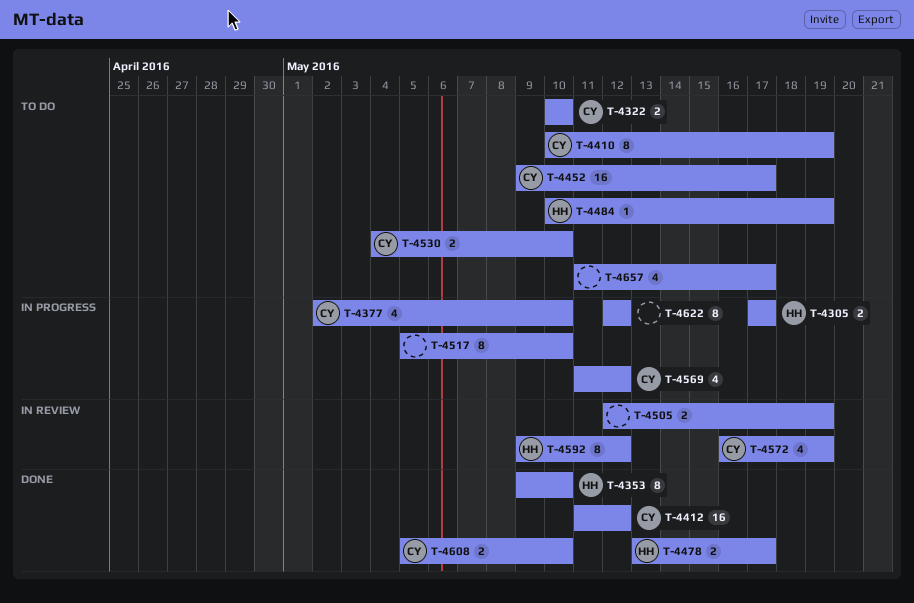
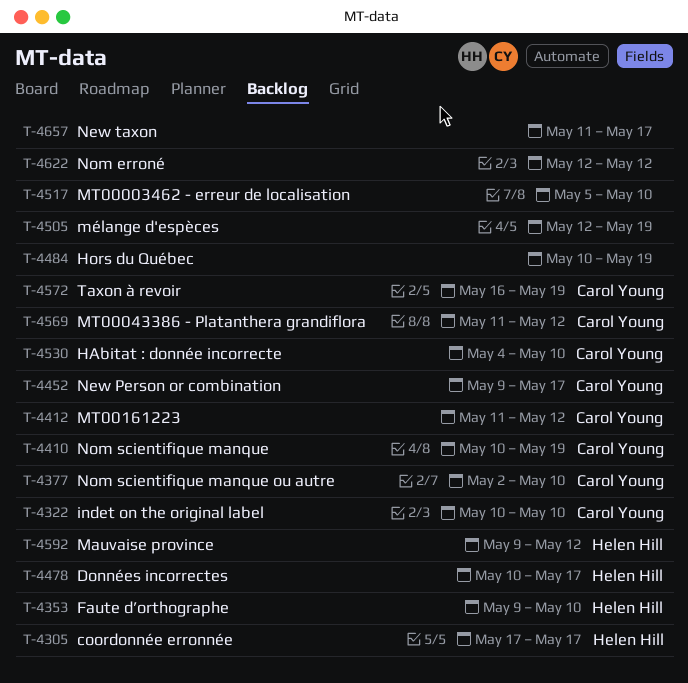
T-4478, start: May 13 -> May 10
T-4484, owner: Helen Hill -> none
T-4608: present -> none

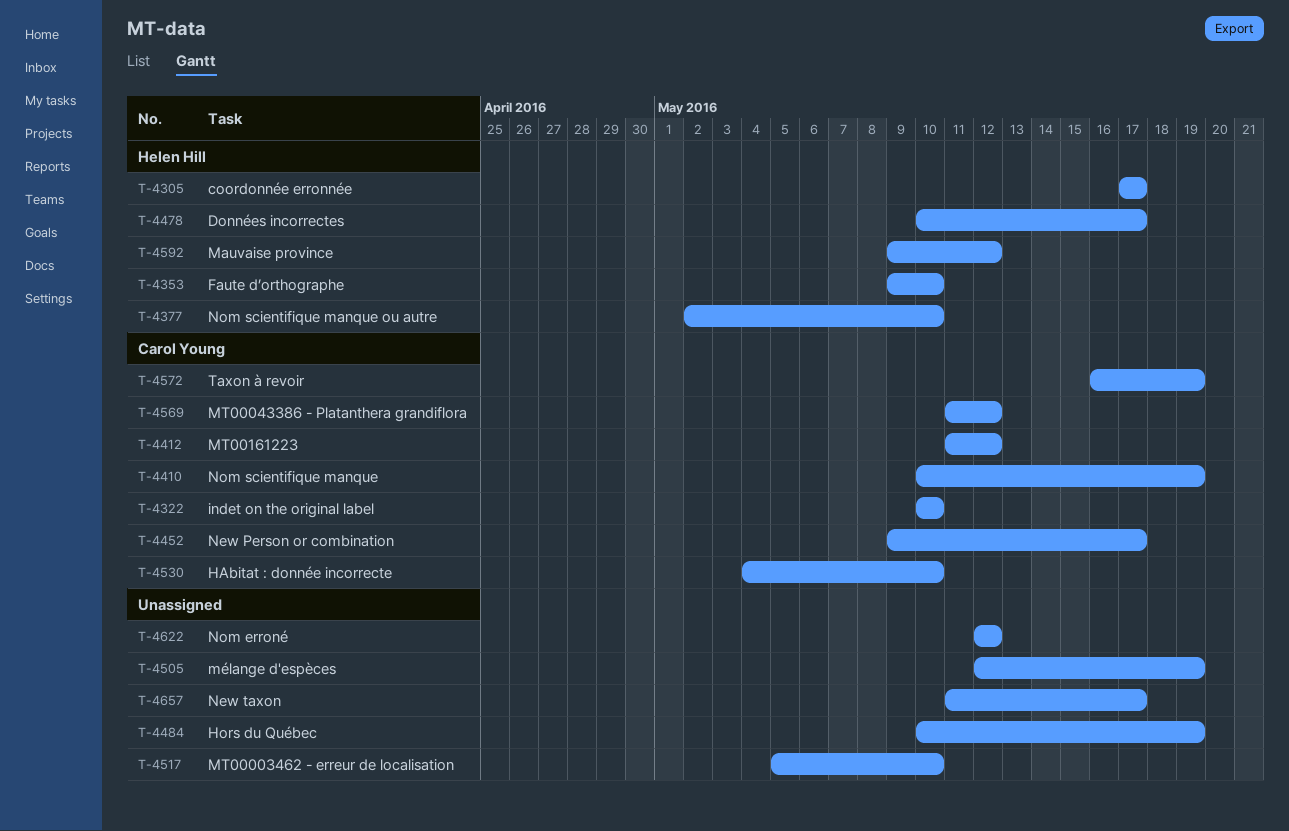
T-4377, owner: Carol Young -> Helen Hill

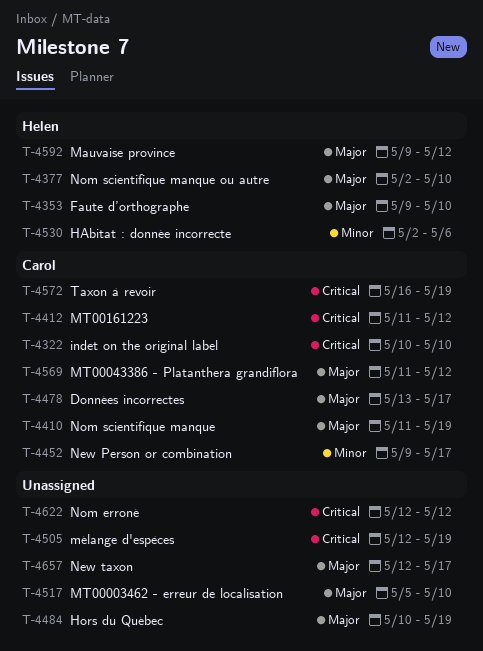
T-4305: present -> none
T-4410, start: May 10 -> May 11
T-4478, owner: Helen Hill -> Carol Young
T-4478, start: May 10 -> May 13
T-4530, owner: Carol Young -> Helen Hill
T-4530, start: May 4 -> May 2
T-4530, due: May 10 -> May 6
T-4657, start: May 11 -> May 12

